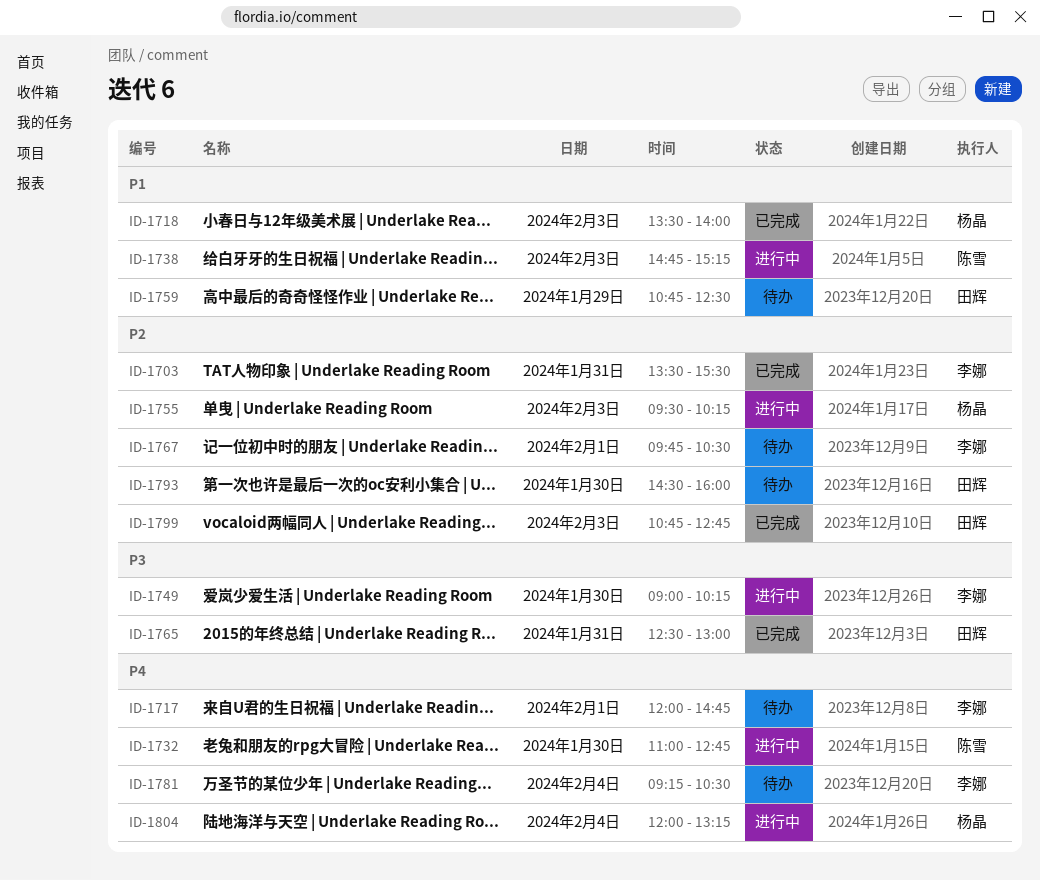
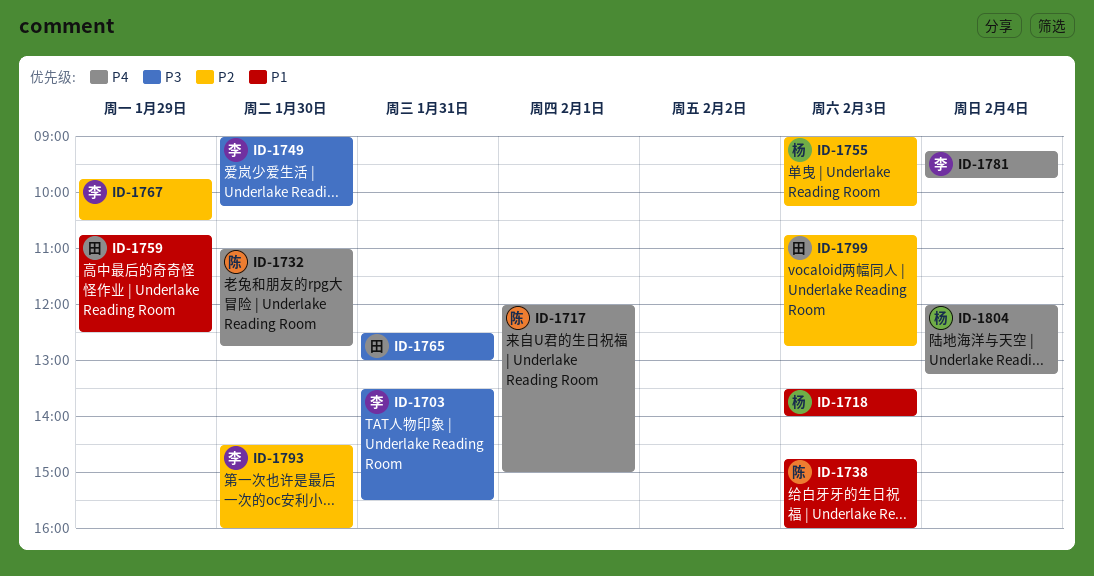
ID-1703, priority: P2 -> P3
ID-1717, owner: 李娜 -> 陈雪
ID-1717, ends: 14:45 -> 15:00
ID-1738, ends: 15:15 -> 16:00
ID-1755, begins: 09:30 -> 09:00
ID-1767, day: Feb 1 -> Jan 29
ID-1781, ends: 10:30 -> 09:45
ID-1793, owner: 田辉 -> 李娜

